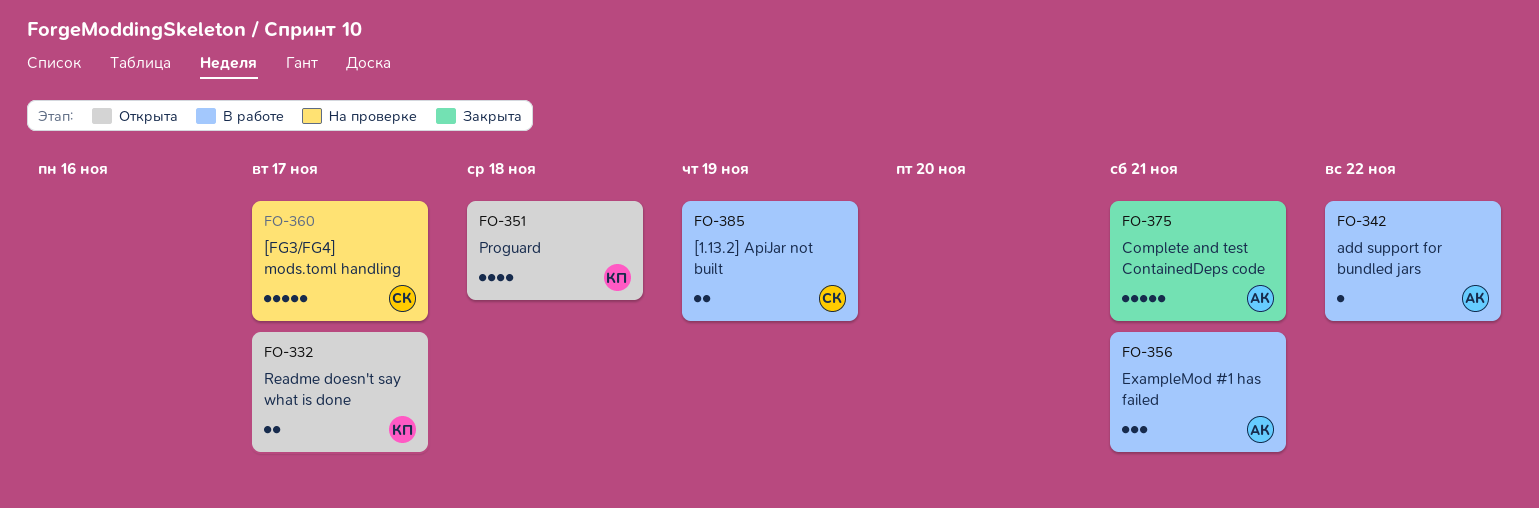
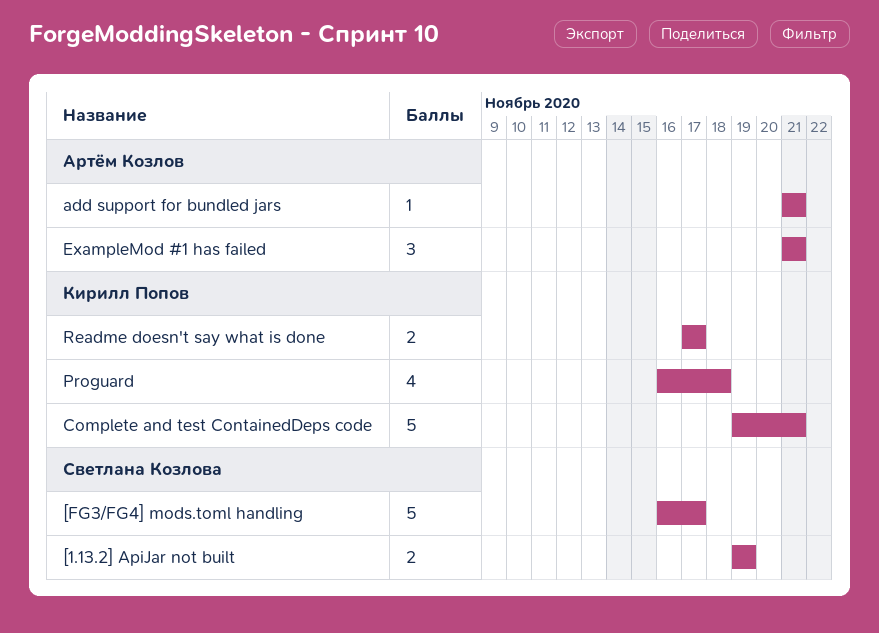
add support for bundled jars, due: Nov 22 -> Nov 21
Complete and test ContainedDeps code, owner: Артём Козлов -> Кирилл Попов

